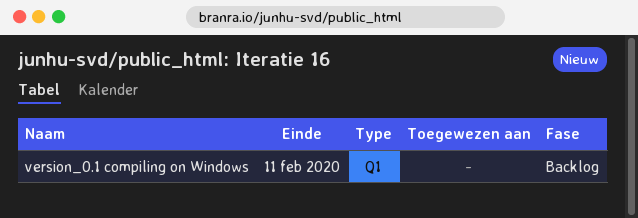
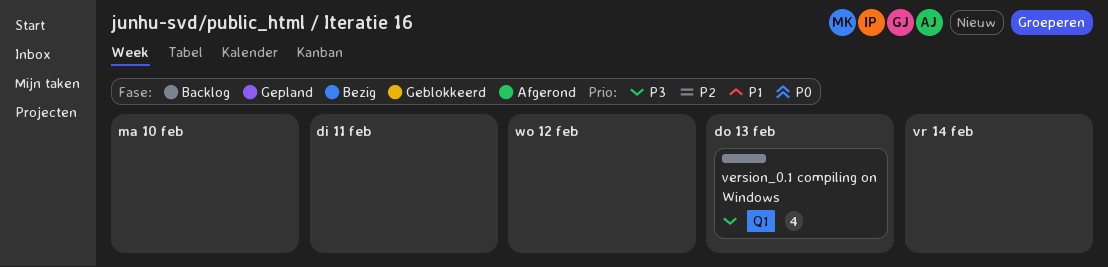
version_0.1 compiling on Windows, due: Feb 11 -> Feb 13

